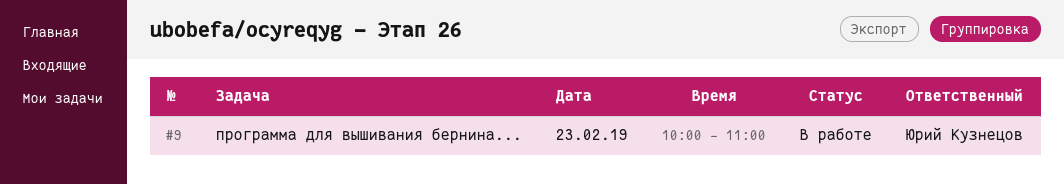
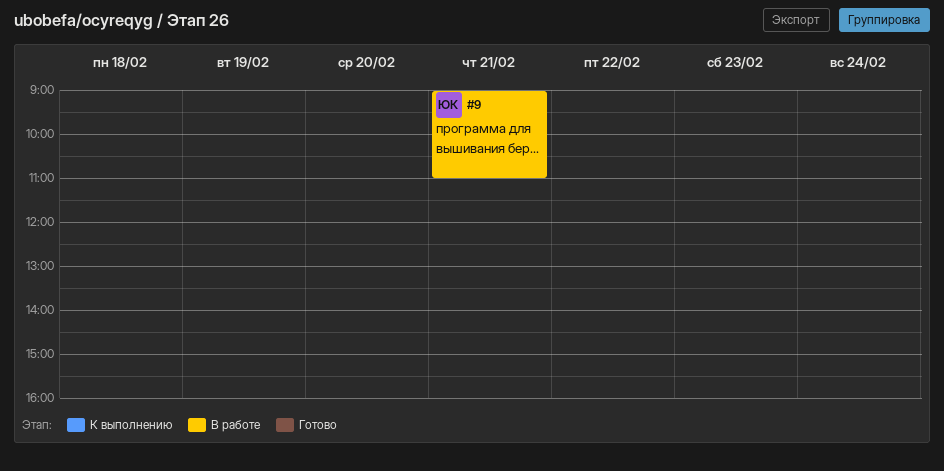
#9, day: Feb 23 -> Feb 21
#9, begins: 10:00 -> 09:00

